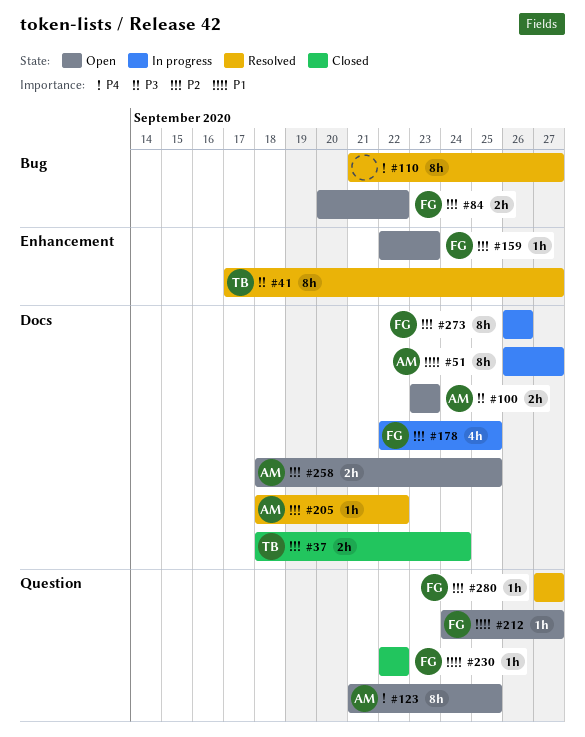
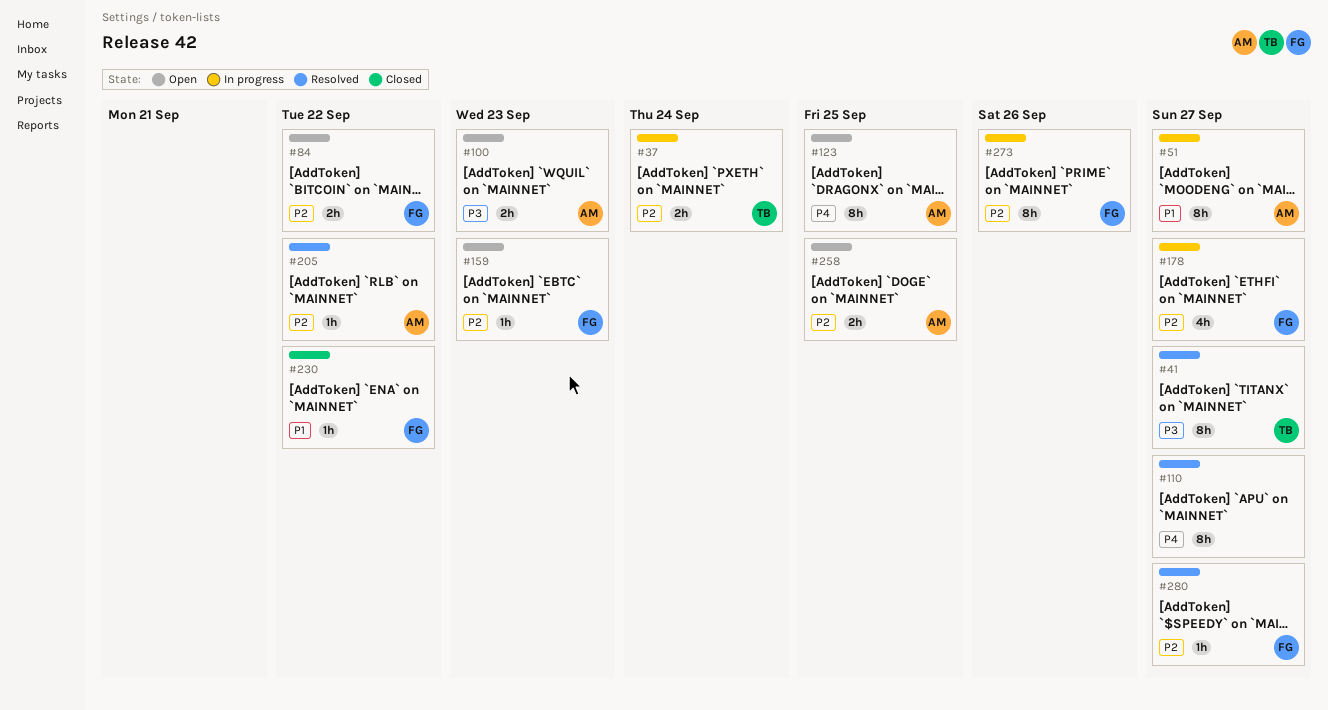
#37, status: Closed -> In progress
#178, due: Sep 25 -> Sep 27
#212: present -> none

